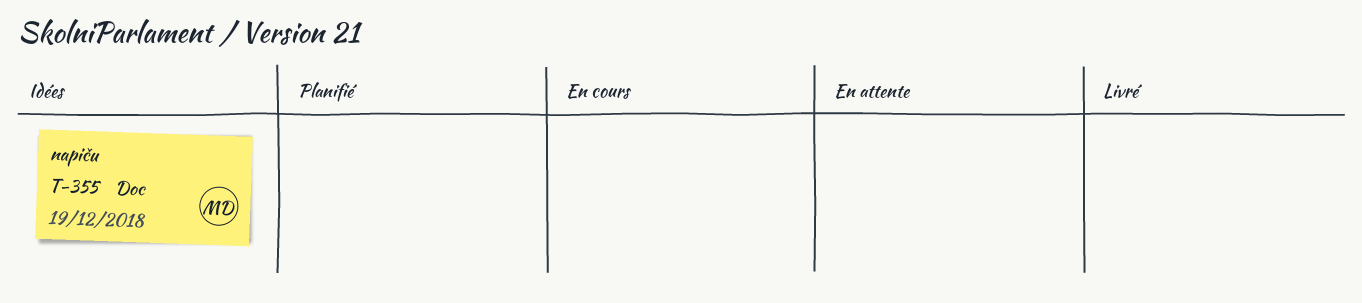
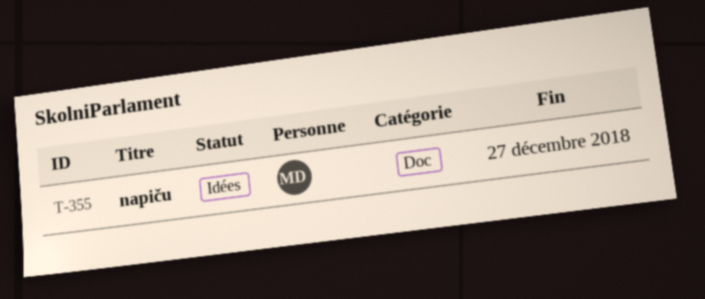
T-355, due: Dec 19 -> Dec 27

